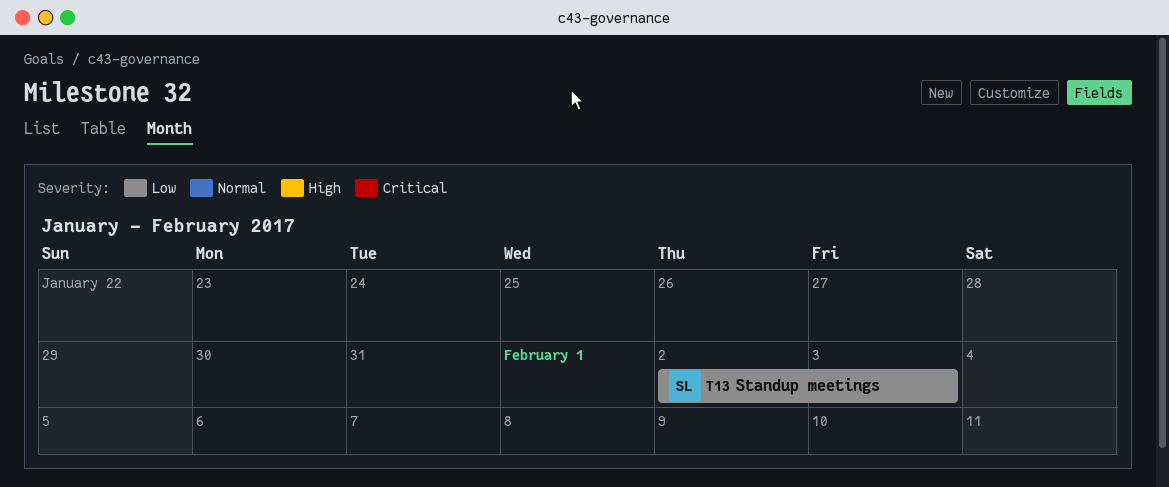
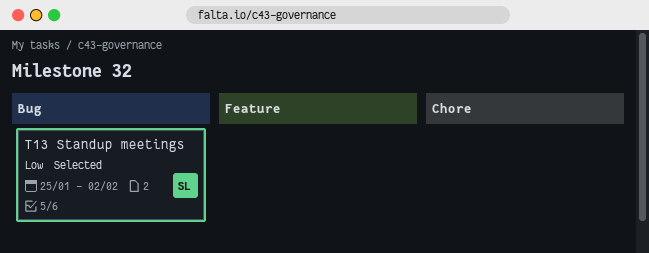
T13, start: Feb 2 -> Jan 25
T13, due: Feb 3 -> Feb 2

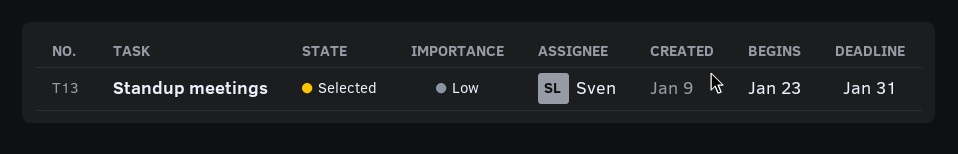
T13, start: Jan 25 -> Jan 23
T13, due: Feb 2 -> Jan 31

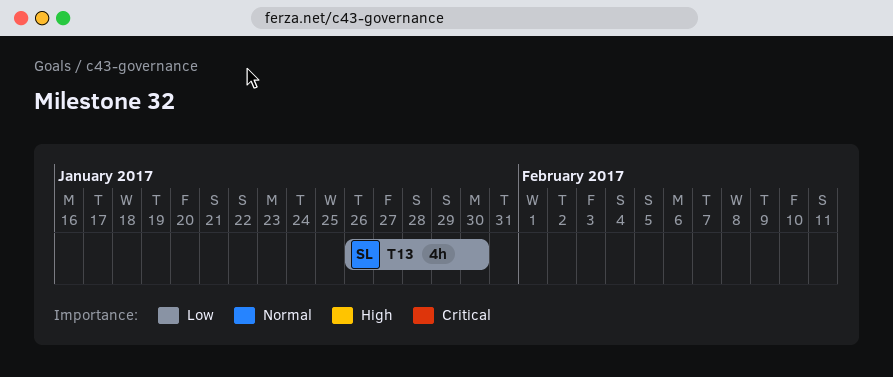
T13, start: Jan 23 -> Jan 26
T13, due: Jan 31 -> Jan 30

